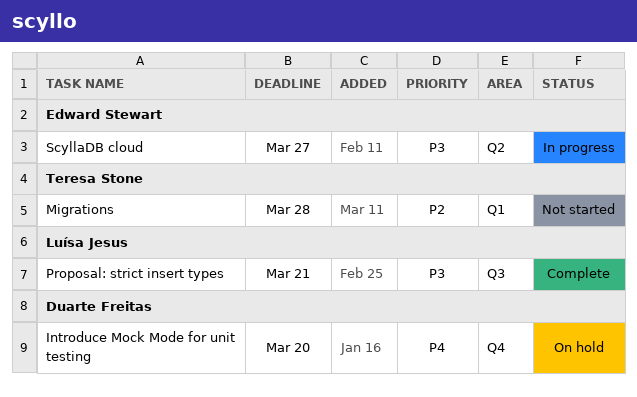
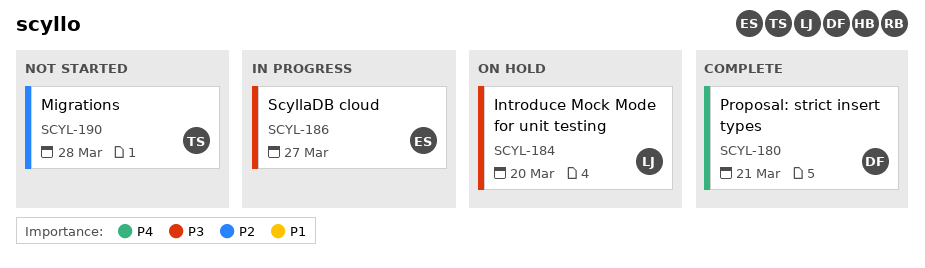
Introduce Mock Mode for unit testing, owner: Duarte Freitas -> Luísa Jesus
Introduce Mock Mode for unit testing, priority: P4 -> P3
Proposal: strict insert types, owner: Luísa Jesus -> Duarte Freitas
Proposal: strict insert types, priority: P3 -> P4

